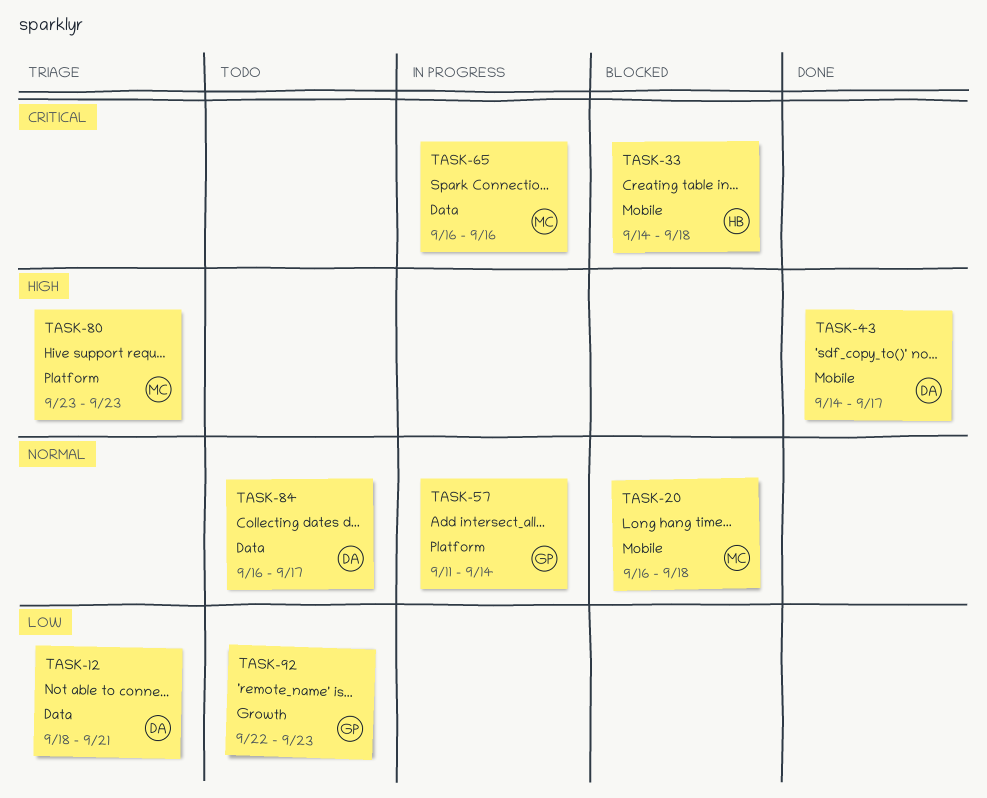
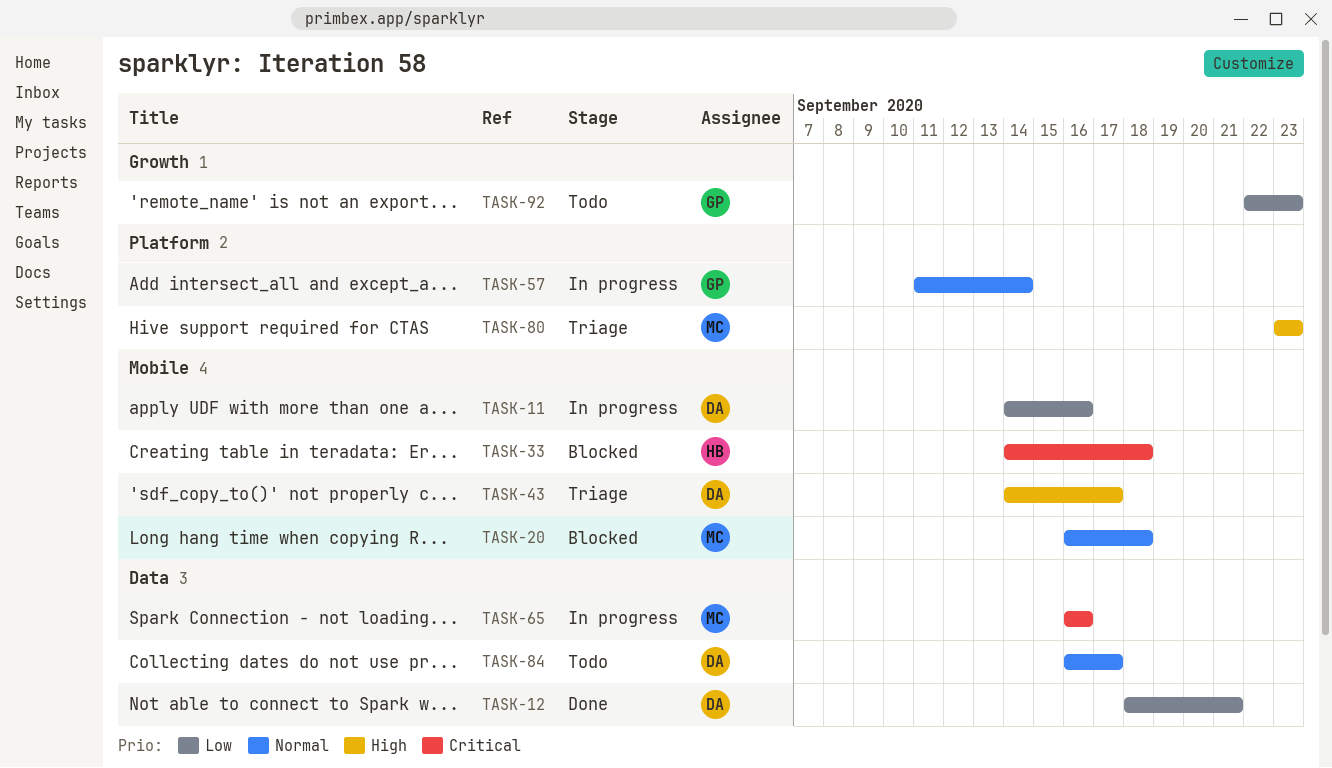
TASK-11: none -> present
TASK-12, status: Triage -> Done
TASK-43, status: Done -> Triage

